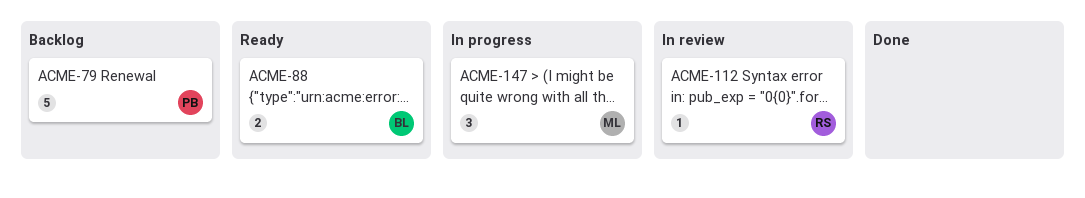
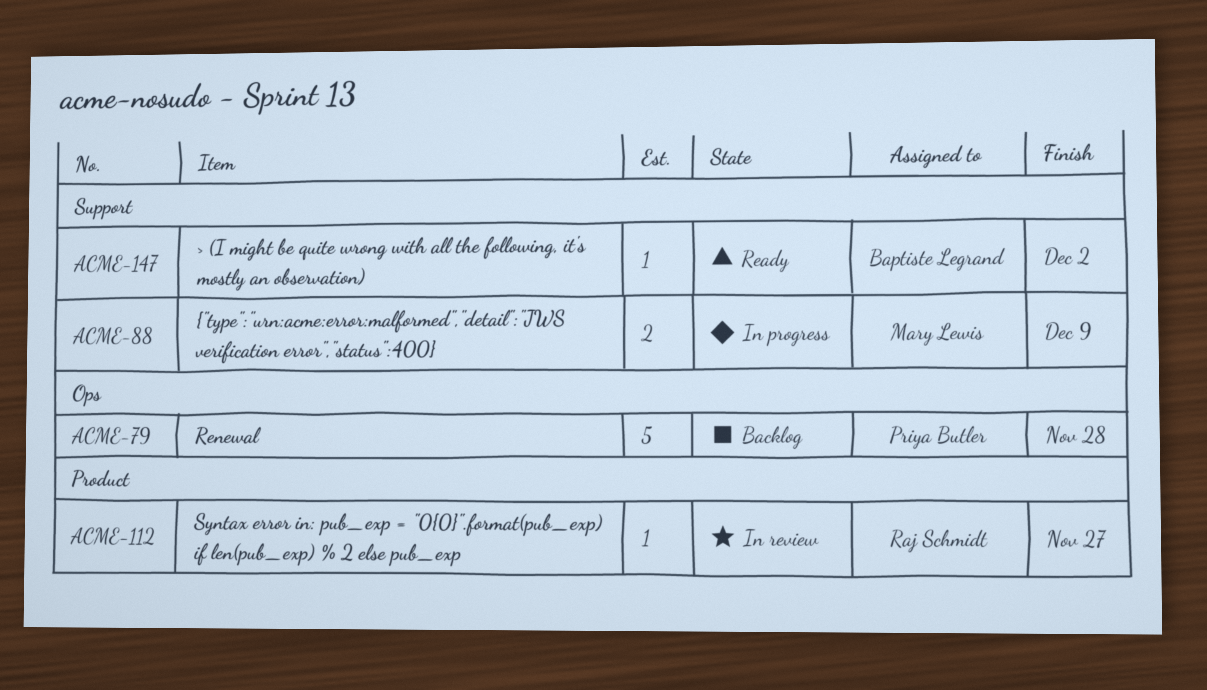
ACME-88, status: Ready -> In progress
ACME-88, owner: Baptiste Legrand -> Mary Lewis
ACME-147, status: In progress -> Ready
ACME-147, owner: Mary Lewis -> Baptiste Legrand
ACME-147, estimate: 3 -> 1

